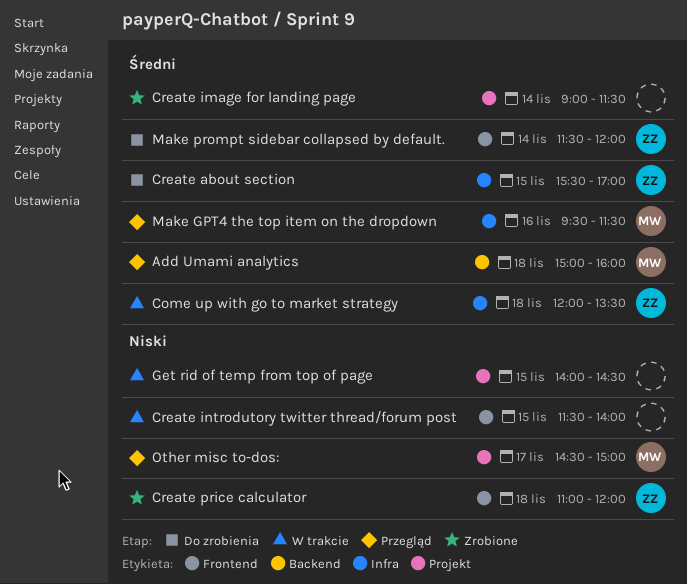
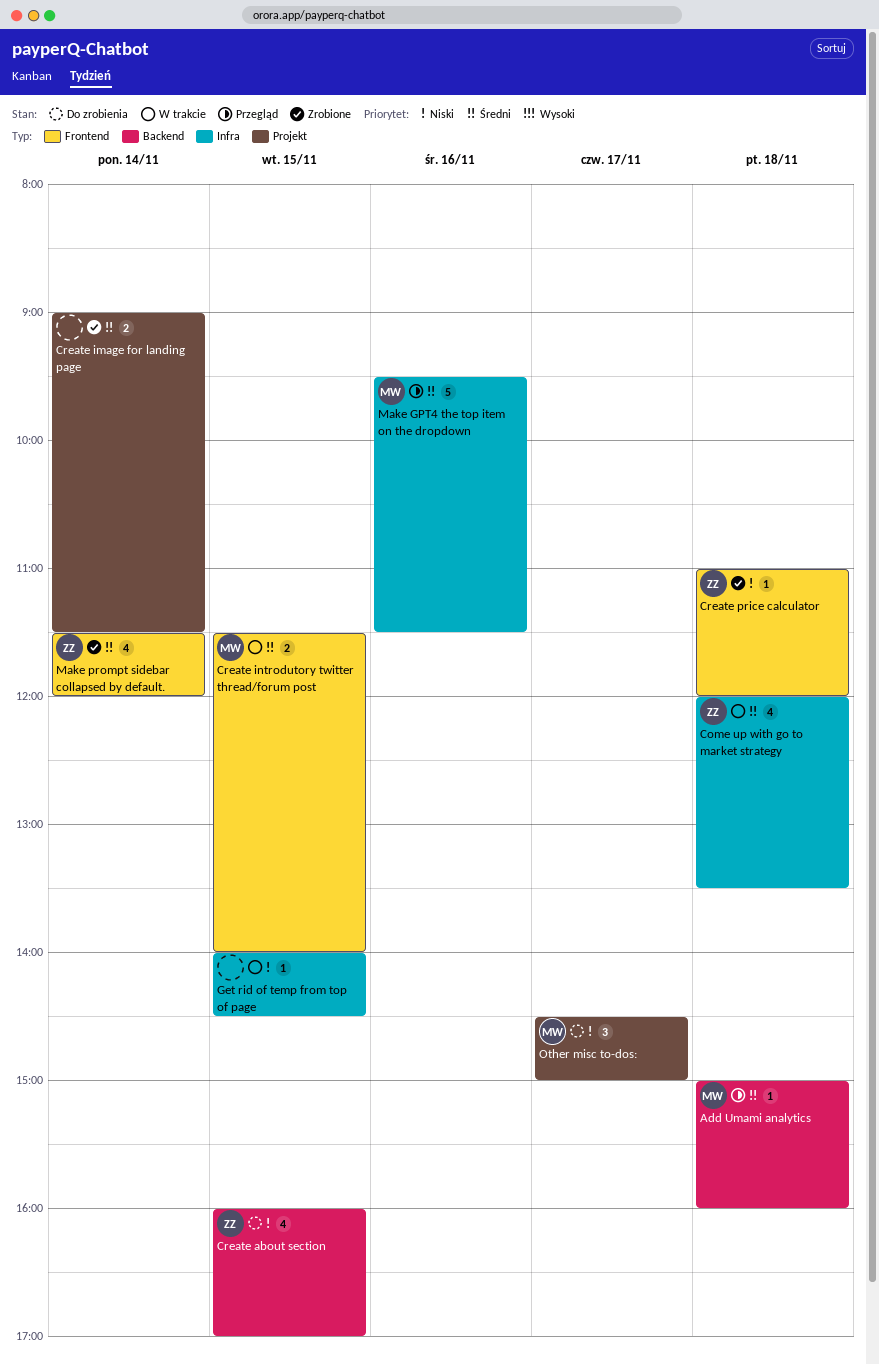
Create about section, priority: Średni -> Niski
Create about section, label: Infra -> Backend
Create about section, begins: 15:30 -> 16:00
Create introdutory twitter thread/forum post, owner: none -> MW
Create introdutory twitter thread/forum post, priority: Niski -> Średni
Get rid of temp from top of page, label: Projekt -> Infra
Make prompt sidebar collapsed by default., status: Do zrobienia -> Zrobione
Other misc to-dos:, status: Przegląd -> Do zrobienia

